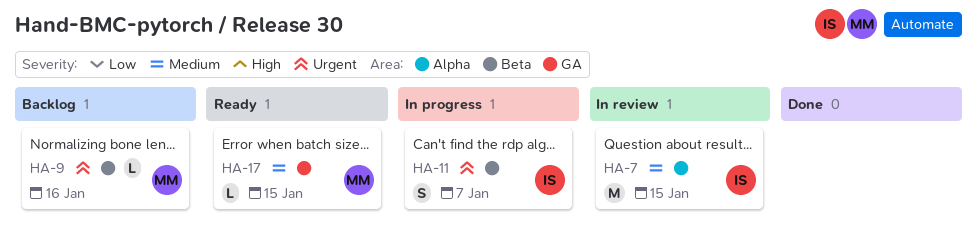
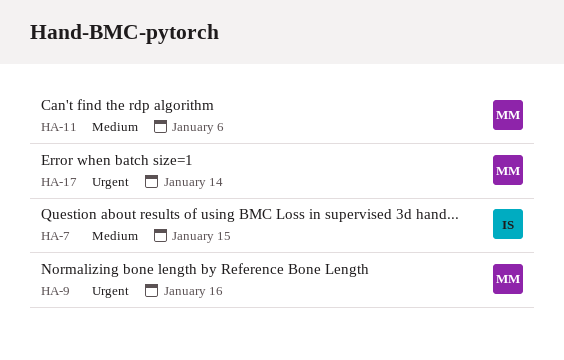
HA-11, owner: IS -> MM
HA-11, priority: Urgent -> Medium
HA-11, due: Jan 7 -> Jan 6
HA-17, priority: Medium -> Urgent
HA-17, due: Jan 15 -> Jan 14

